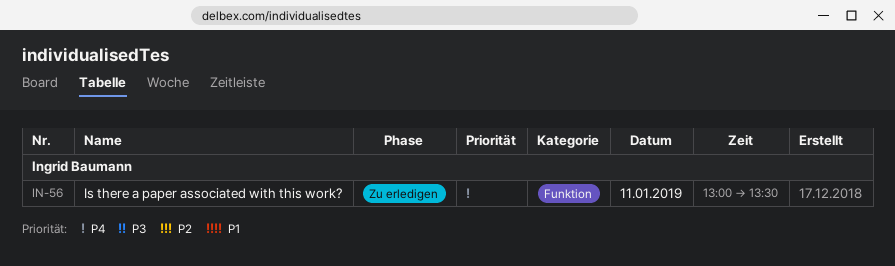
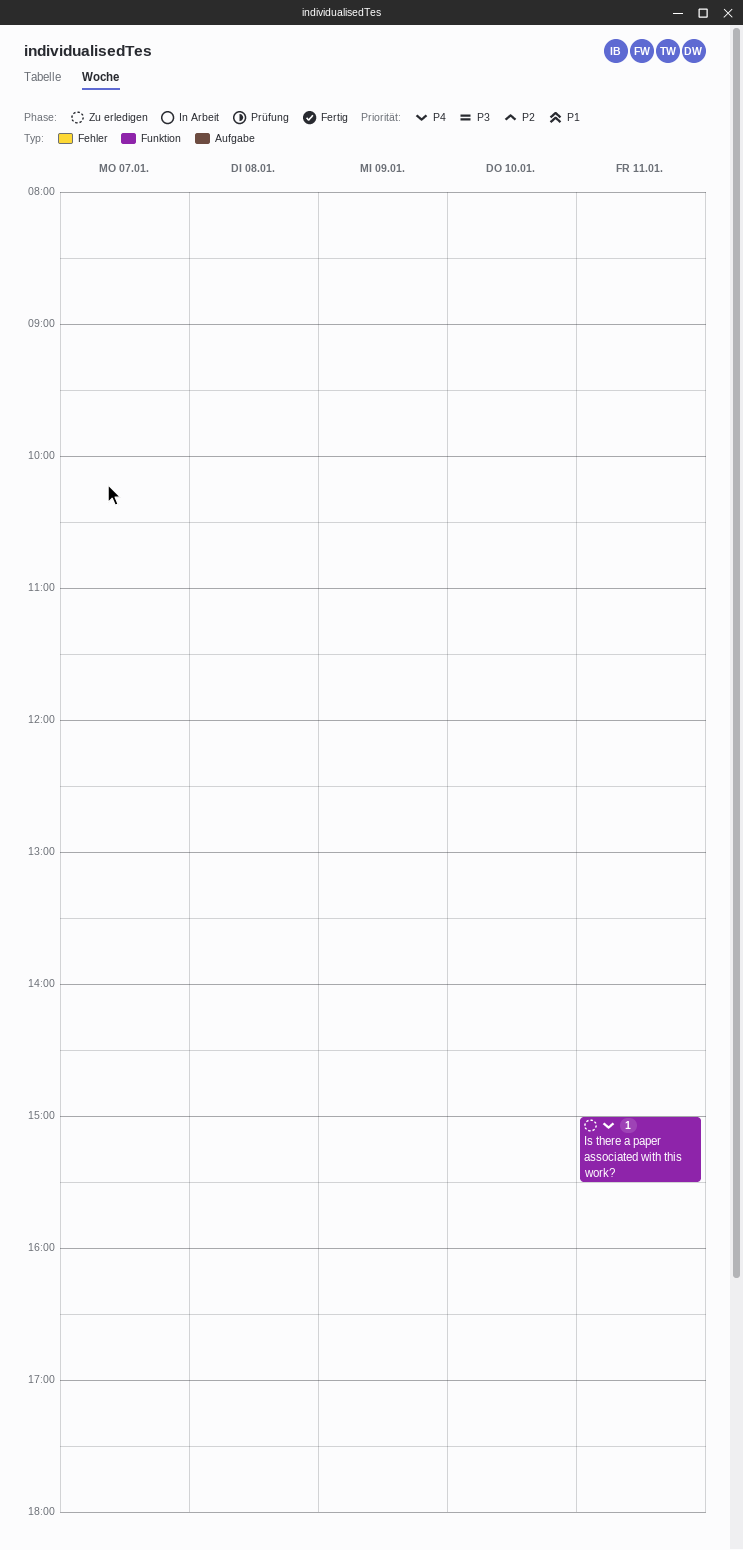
Is there a paper associated with this work?, begins: 13:00 -> 15:00
Is there a paper associated with this work?, ends: 13:30 -> 15:30

